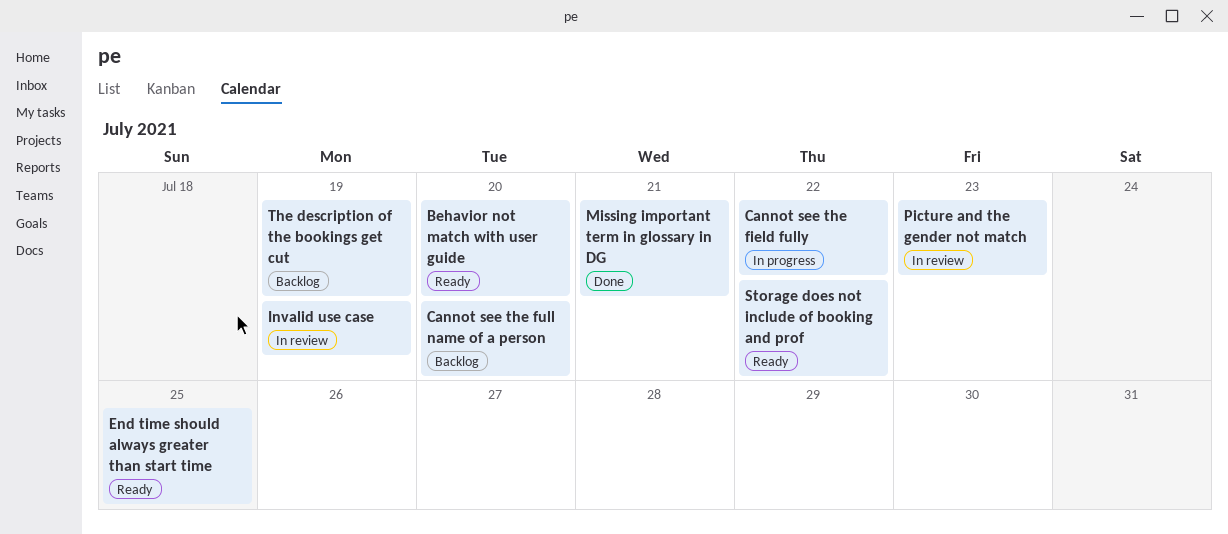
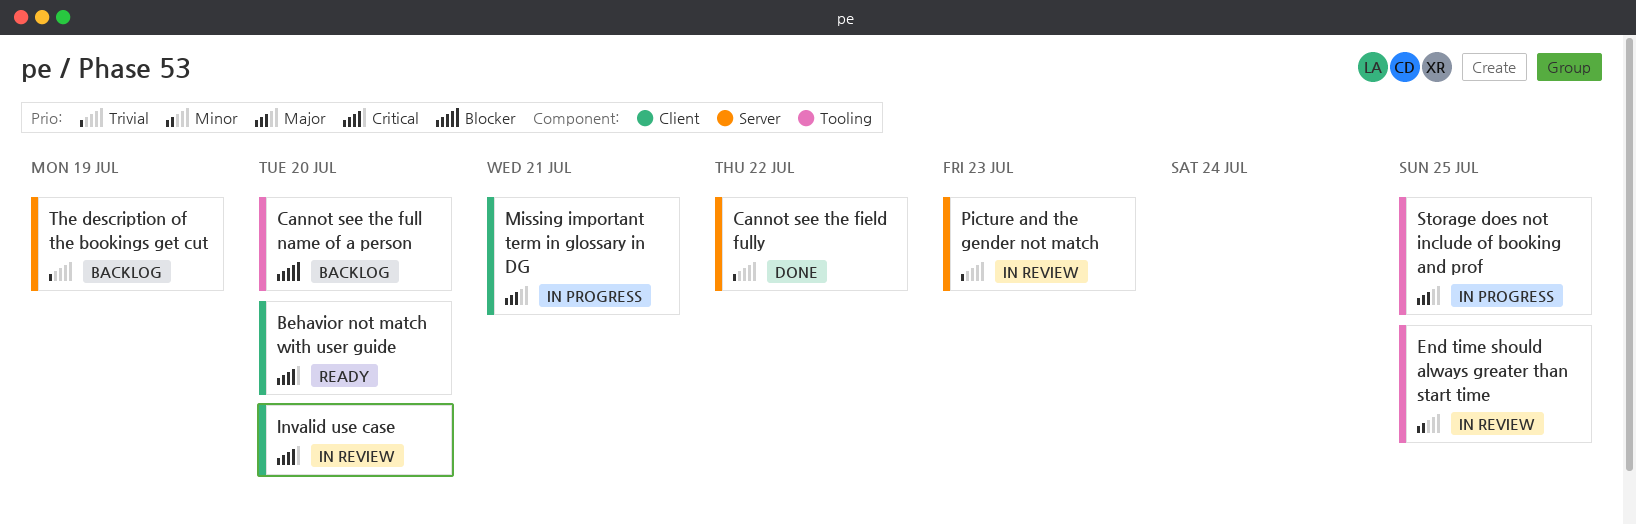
Cannot see the field fully, status: In progress -> Done
End time should always greater than start time, status: Ready -> In review
Invalid use case, due: Jul 19 -> Jul 20
Missing important term in glossary in DG, status: Done -> In progress
Storage does not include of booking and prof, status: Ready -> In progress
Storage does not include of booking and prof, due: Jul 22 -> Jul 25

